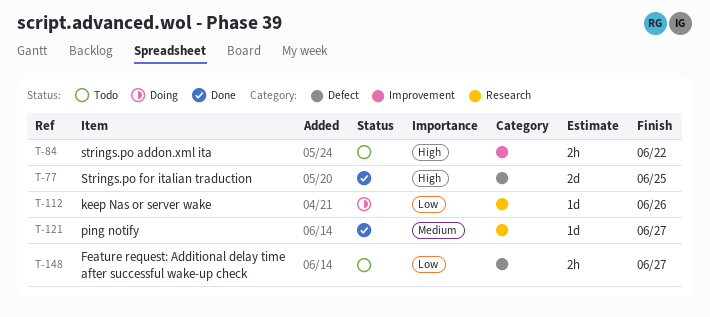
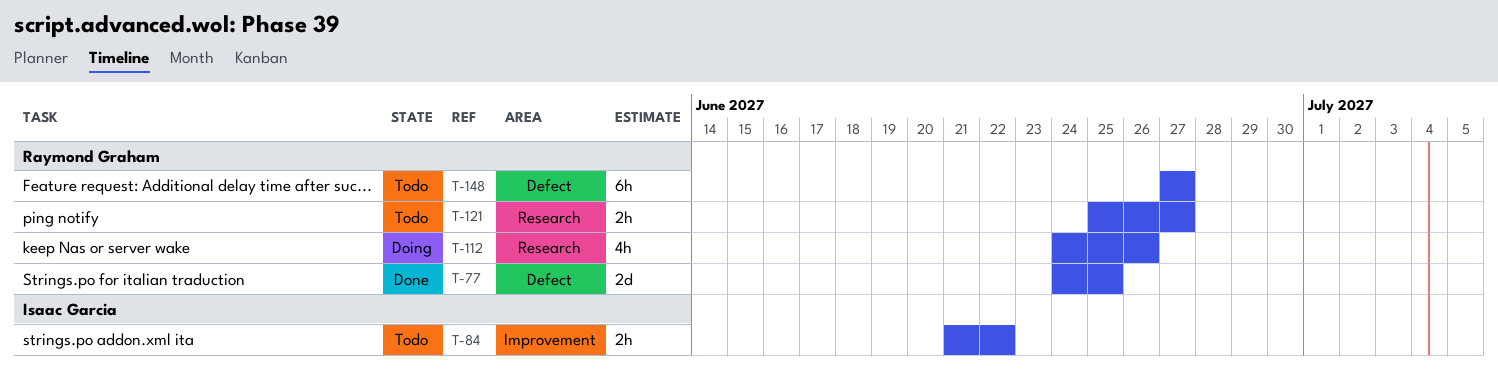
T-112, estimate: 1d -> 4h
T-121, status: Done -> Todo
T-121, estimate: 1d -> 2h
T-148, estimate: 2h -> 6h

